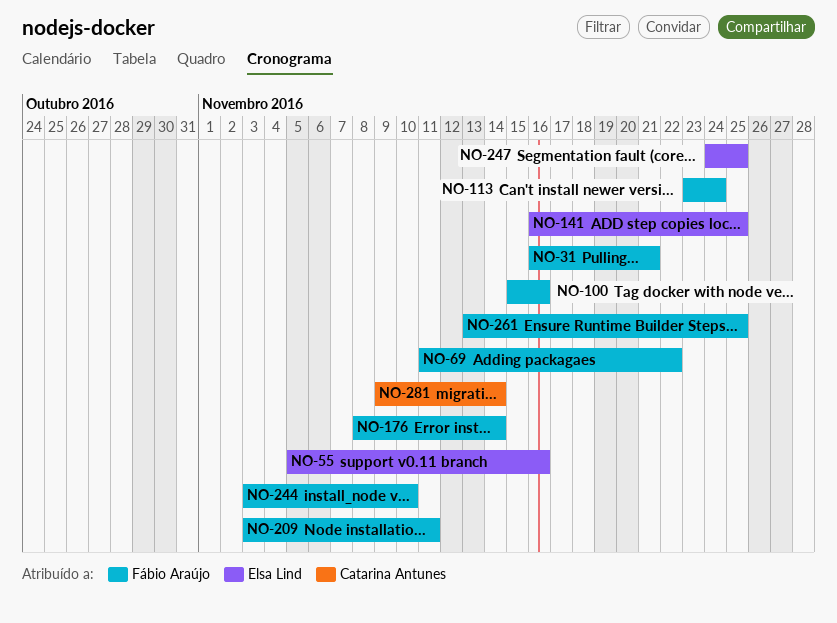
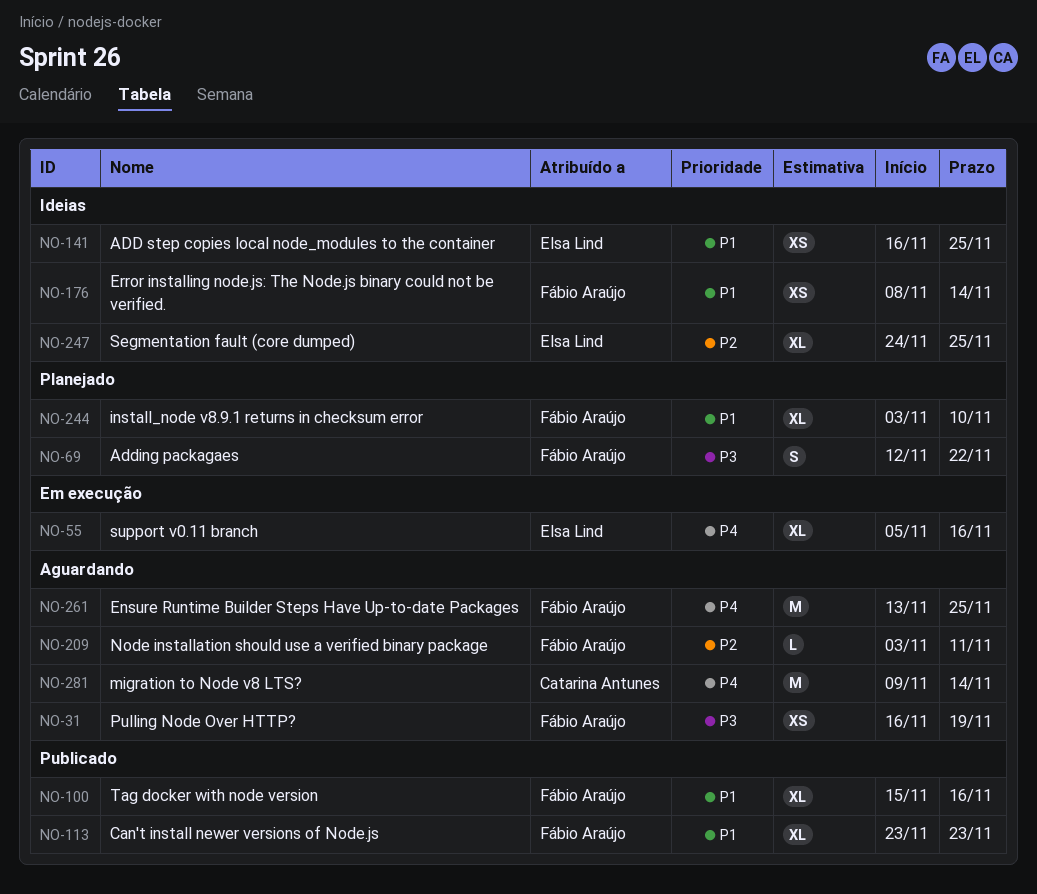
NO-31, due: Nov 21 -> Nov 19
NO-69, start: Nov 11 -> Nov 12
NO-113, due: Nov 24 -> Nov 23

